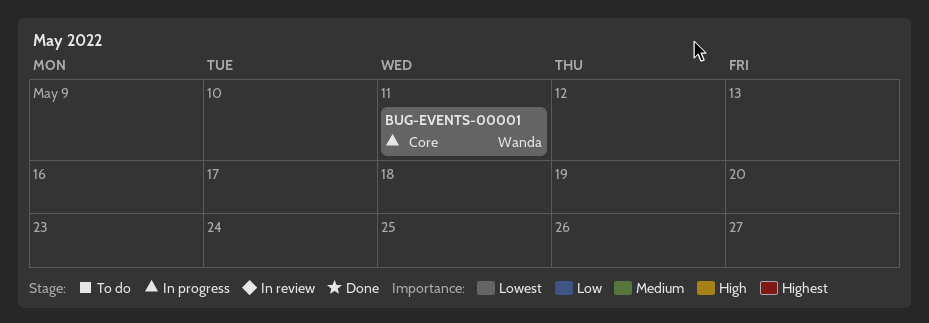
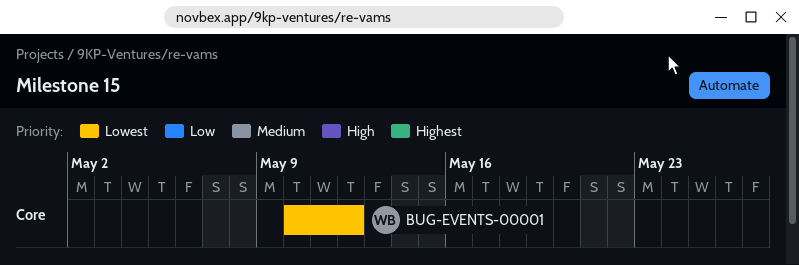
BUG-EVENTS-00001, due: May 11 -> May 12

